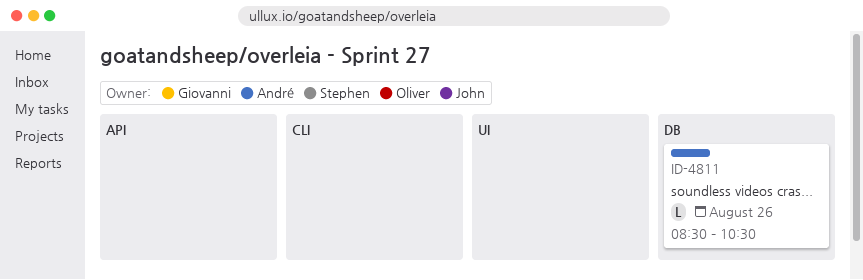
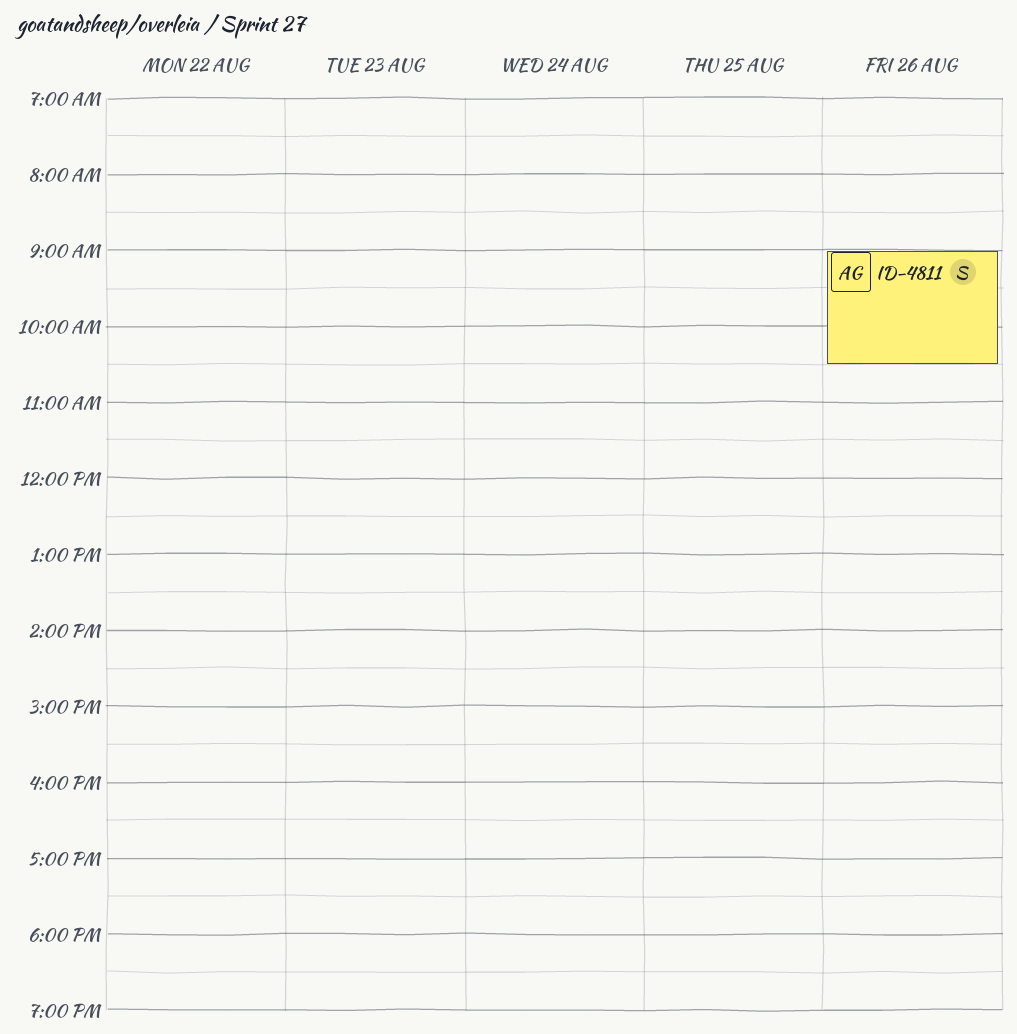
ID-4811, estimate: L -> S
ID-4811, begins: 08:30 -> 09:00

